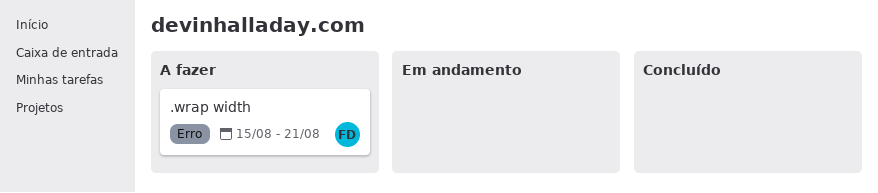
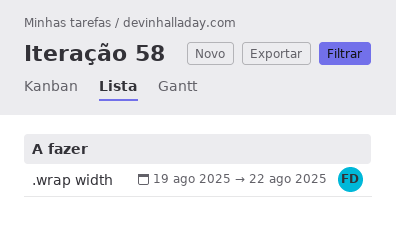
.wrap width, start: Aug 15 -> Aug 19
.wrap width, due: Aug 21 -> Aug 22

